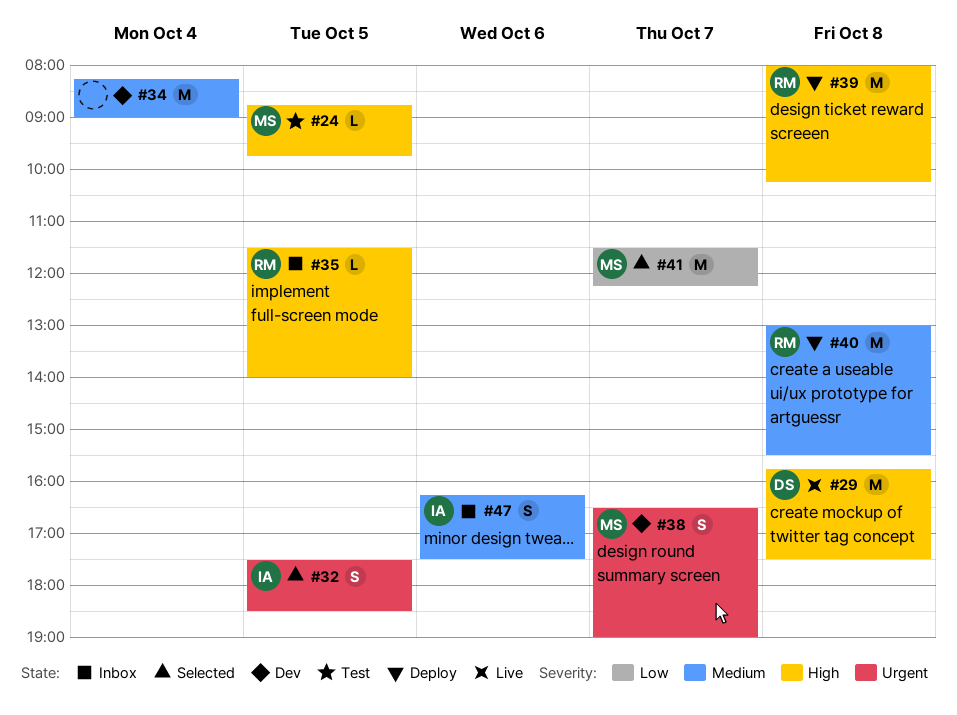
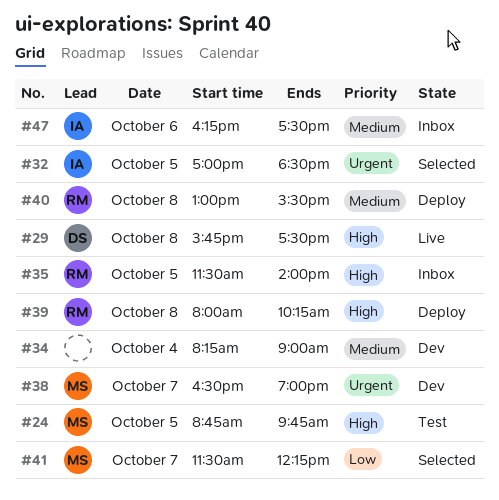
#32, begins: 17:30 -> 17:00

